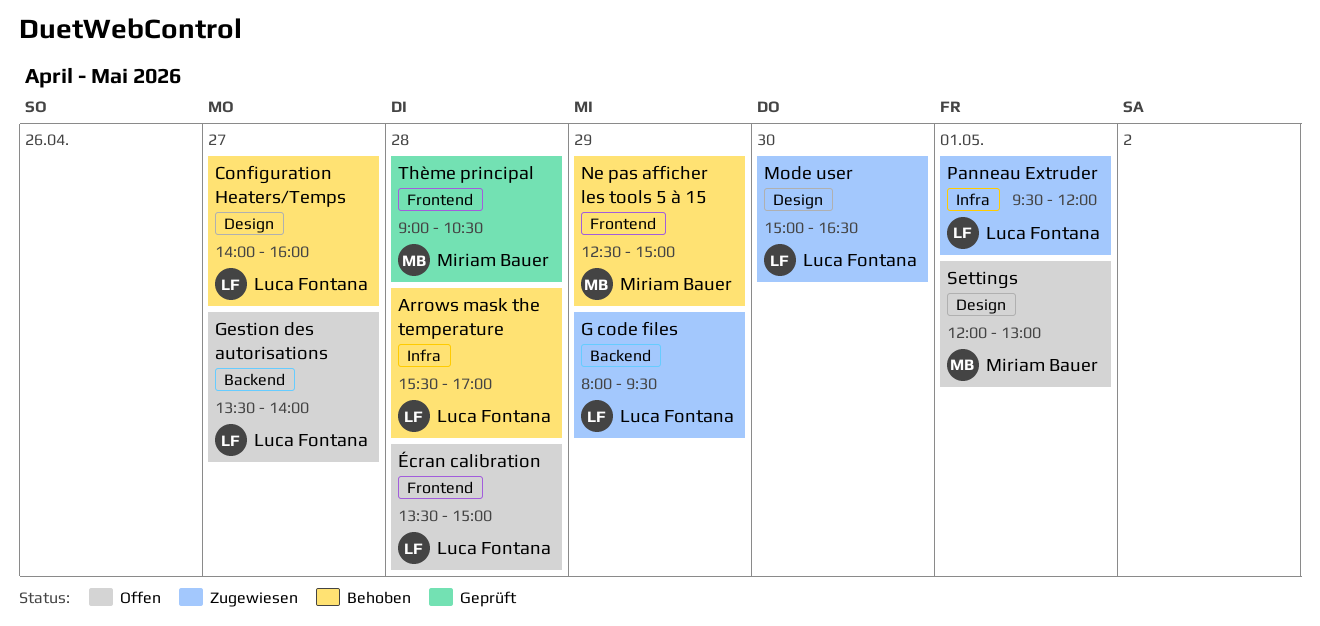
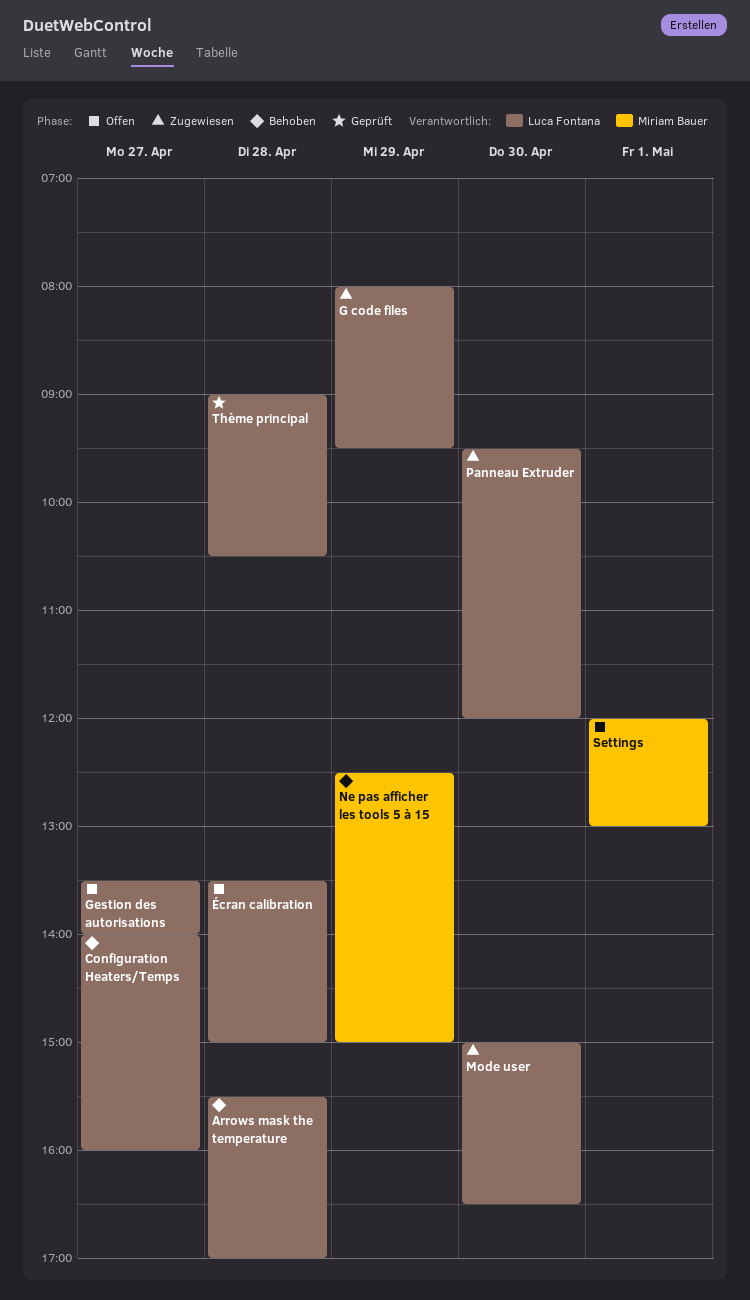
Panneau Extruder, day: May 1 -> Apr 30
Thème principal, owner: Miriam Bauer -> Luca Fontana

